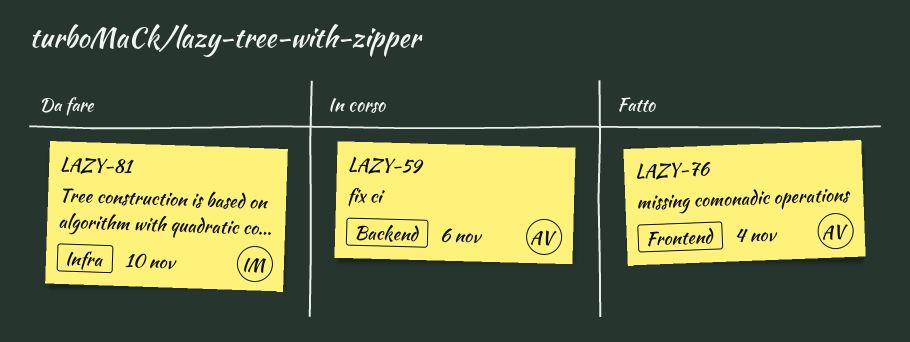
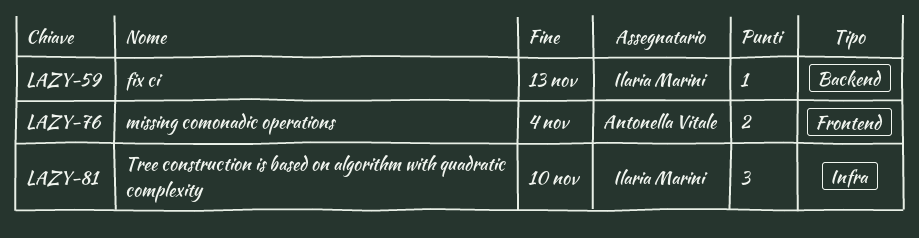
LAZY-59, owner: Antonella Vitale -> Ilaria Marini
LAZY-59, due: Nov 6 -> Nov 13

